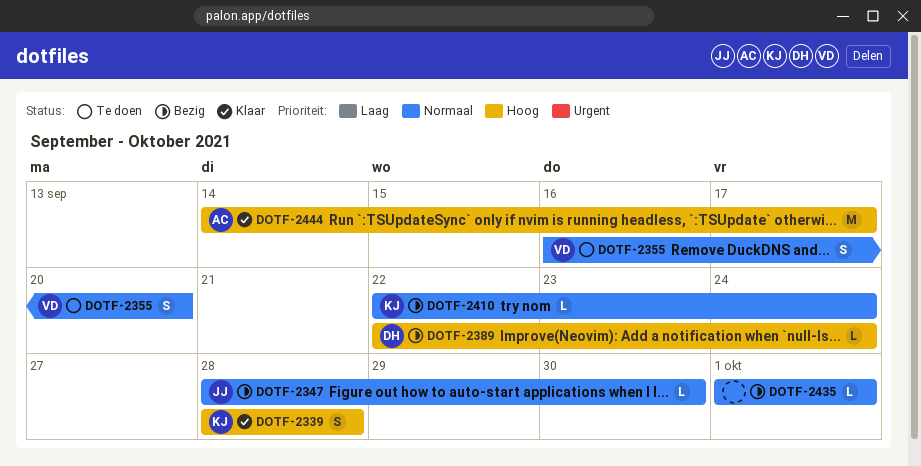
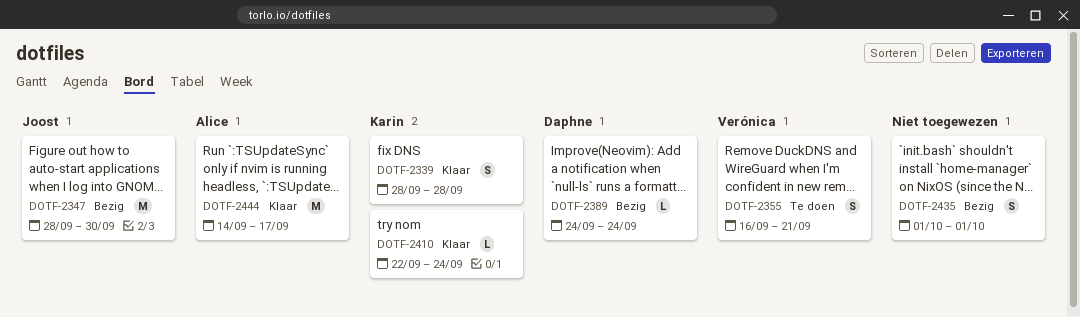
DOTF-2347, estimate: L -> M
DOTF-2355, due: Sep 20 -> Sep 21
DOTF-2389, start: Sep 22 -> Sep 24
DOTF-2410, status: Bezig -> Klaar
DOTF-2435, estimate: L -> S

